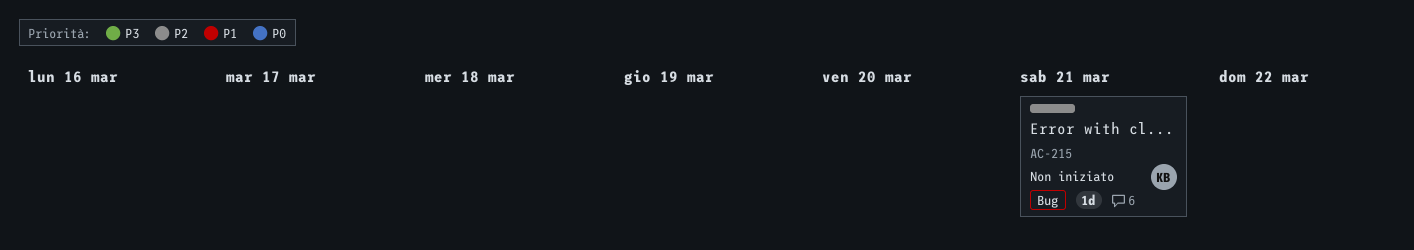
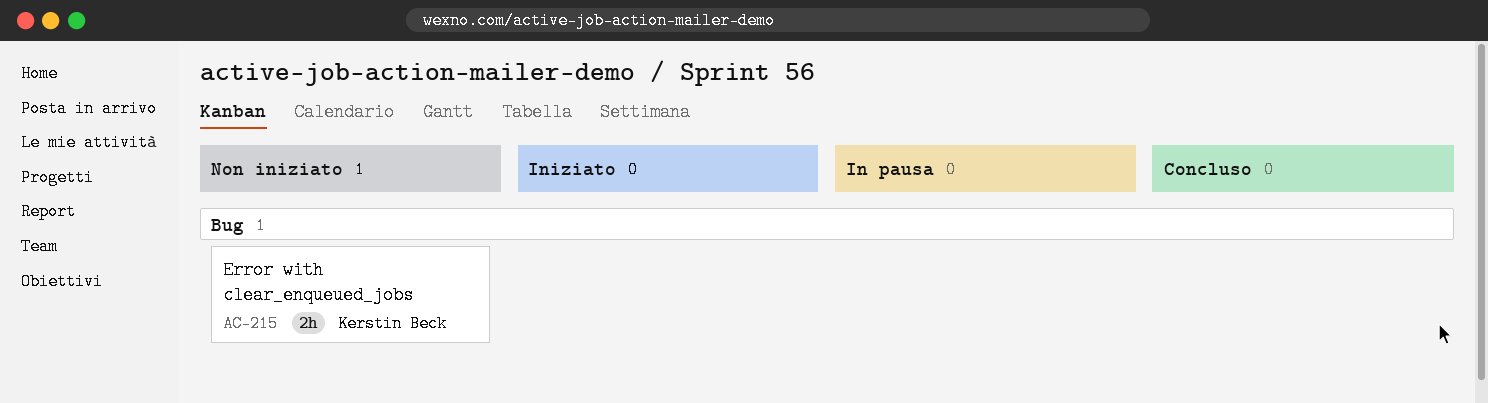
AC-215, estimate: 1d -> 2h

